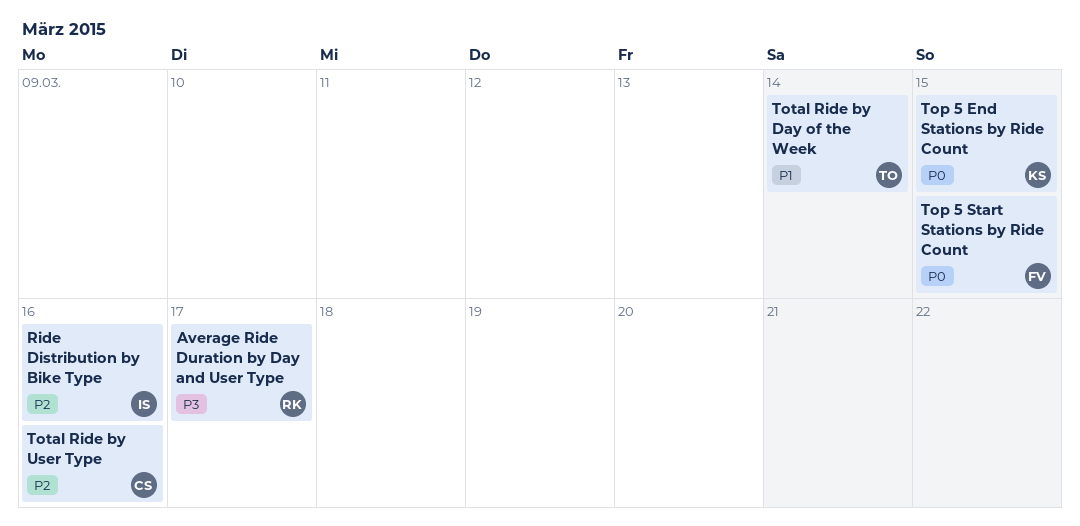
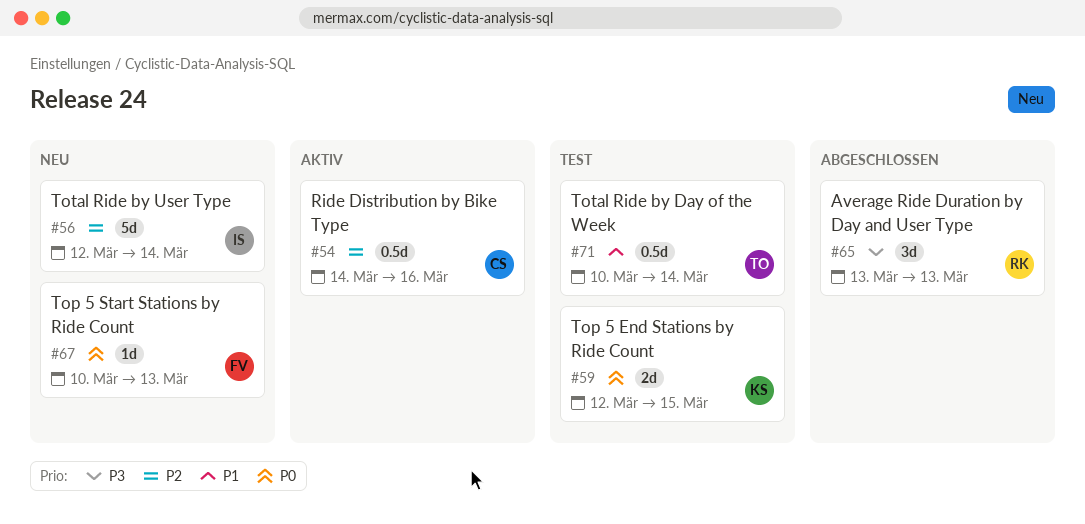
Average Ride Duration by Day and User Type, due: Mar 17 -> Mar 13
Ride Distribution by Bike Type, owner: IS -> CS
Top 5 Start Stations by Ride Count, due: Mar 15 -> Mar 13
Total Ride by User Type, owner: CS -> IS
Total Ride by User Type, due: Mar 16 -> Mar 14

